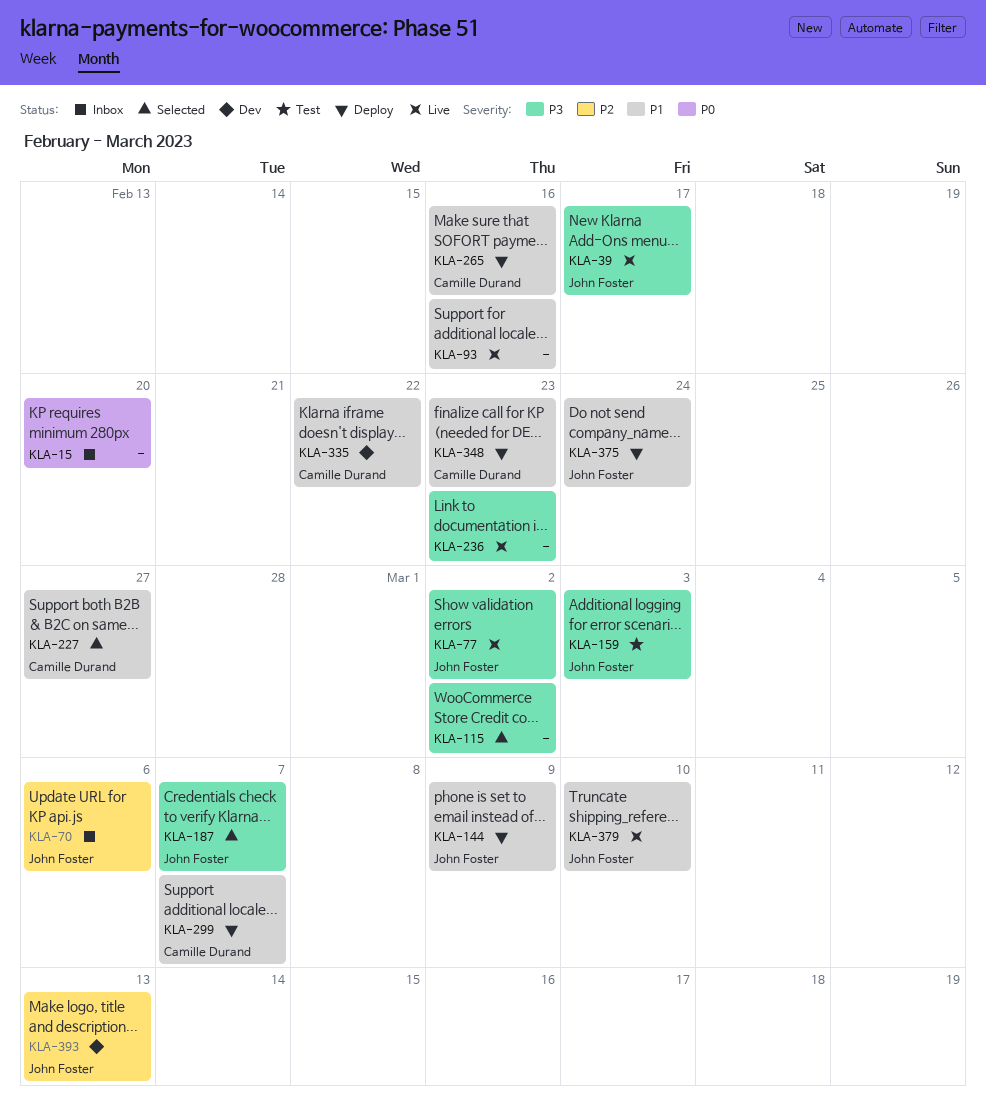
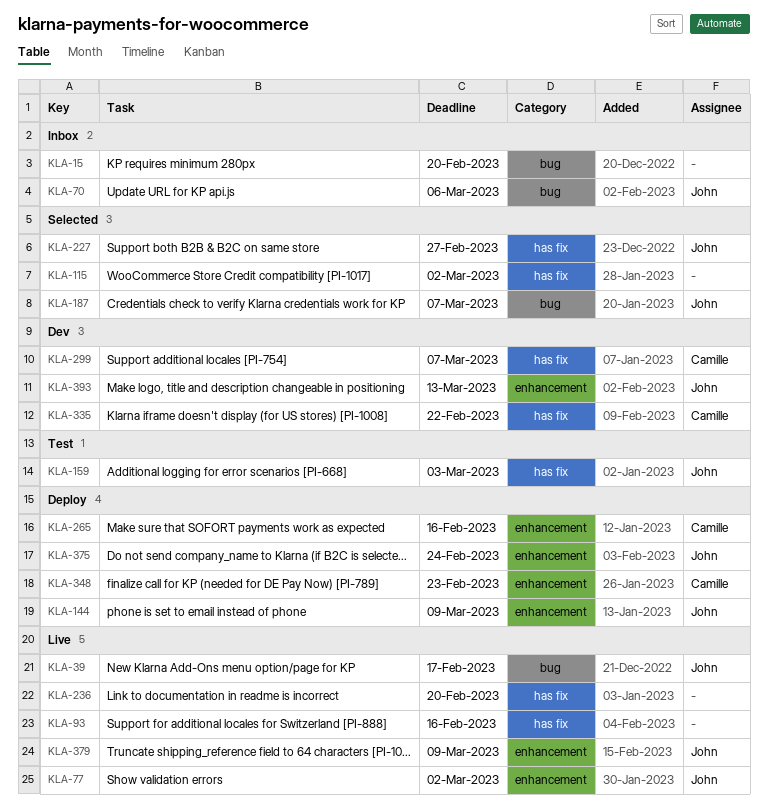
KLA-227, owner: Camille Durand -> John Foster
KLA-236, due: Feb 23 -> Feb 20
KLA-299, status: Deploy -> Dev
KLA-379, due: Mar 10 -> Mar 9

